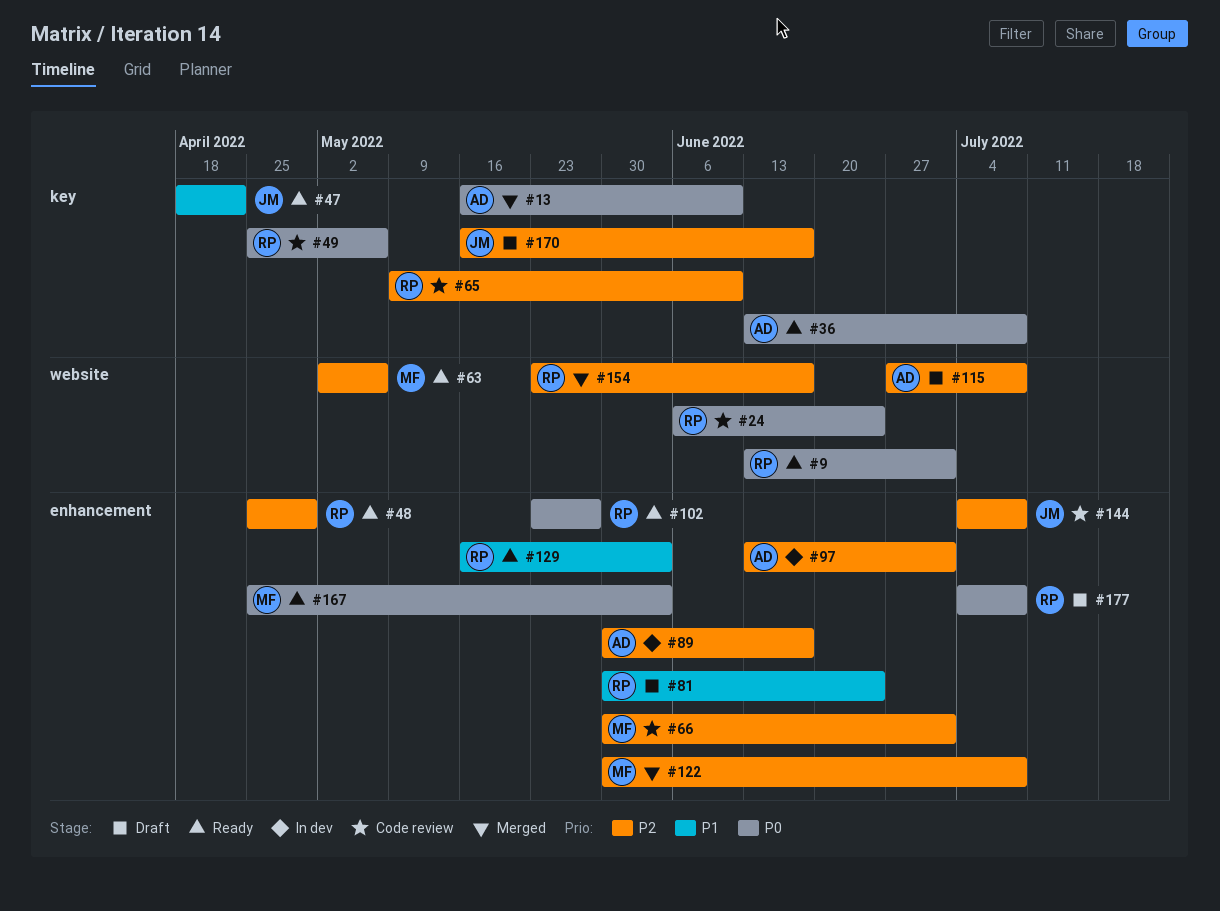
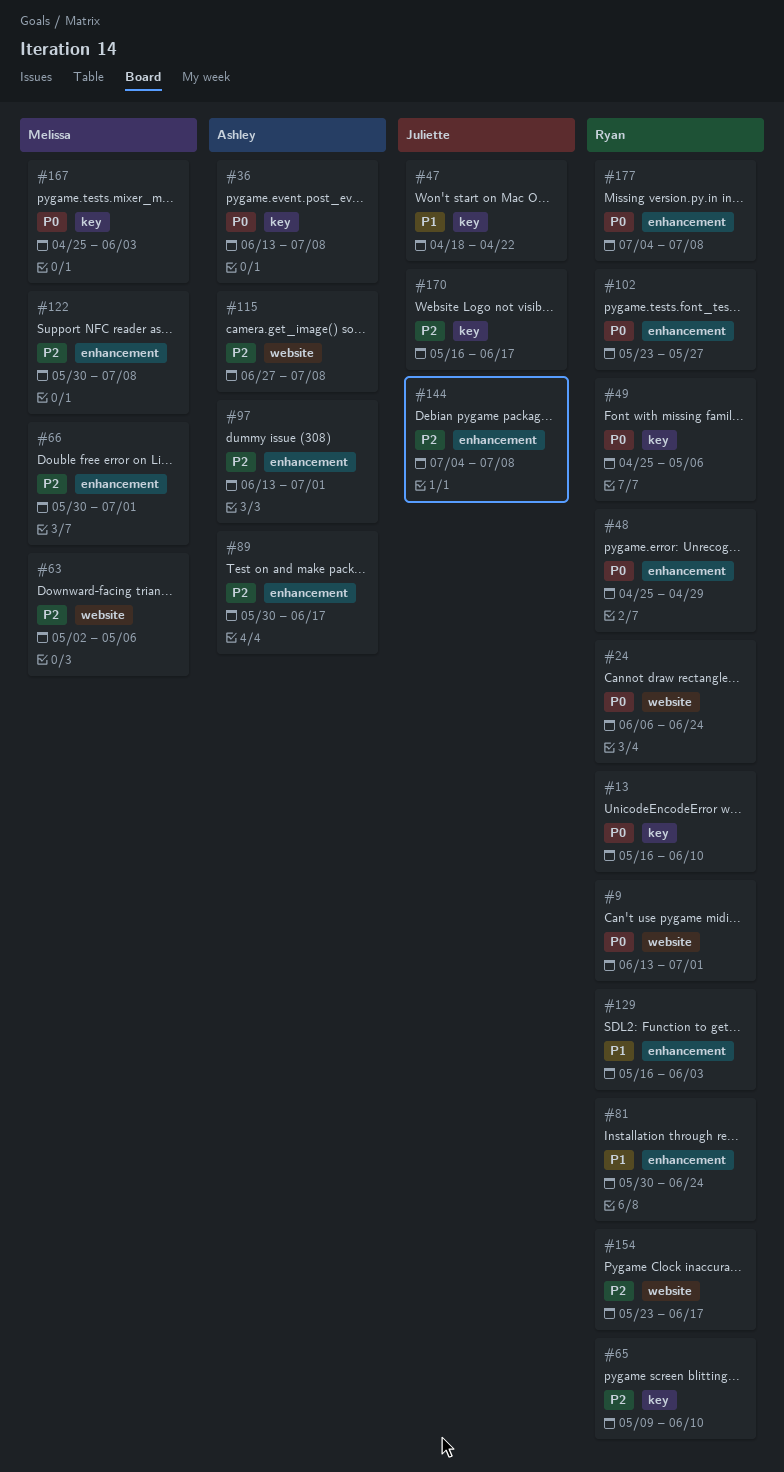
#13, owner: Ashley -> Ryan
#48, priority: P2 -> P0
#167, label: enhancement -> key

